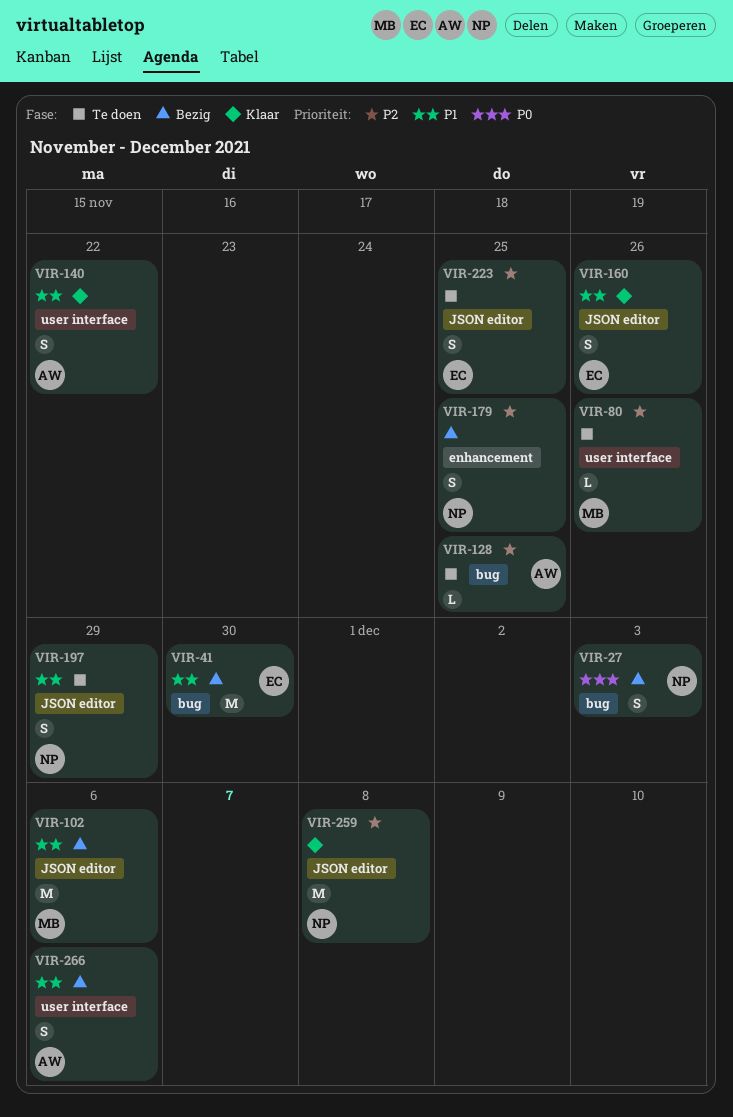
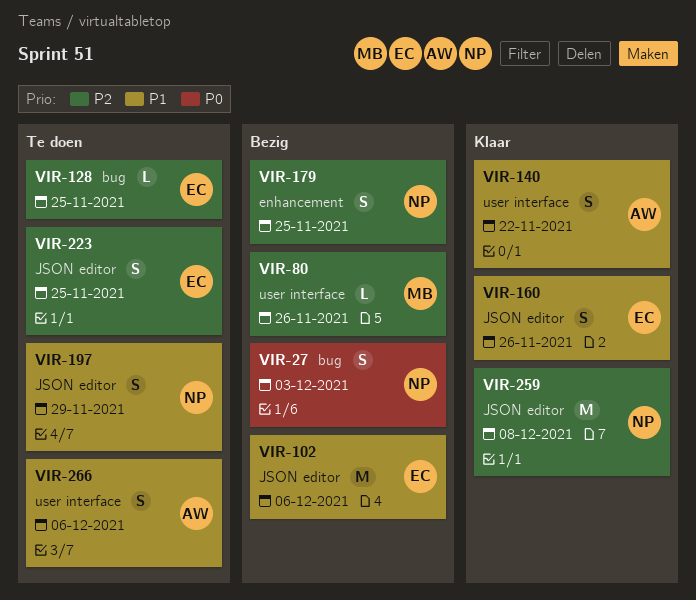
VIR-41: present -> none
VIR-80, status: Te doen -> Bezig
VIR-102, owner: MB -> EC
VIR-128, owner: AW -> EC
VIR-266, status: Bezig -> Te doen

